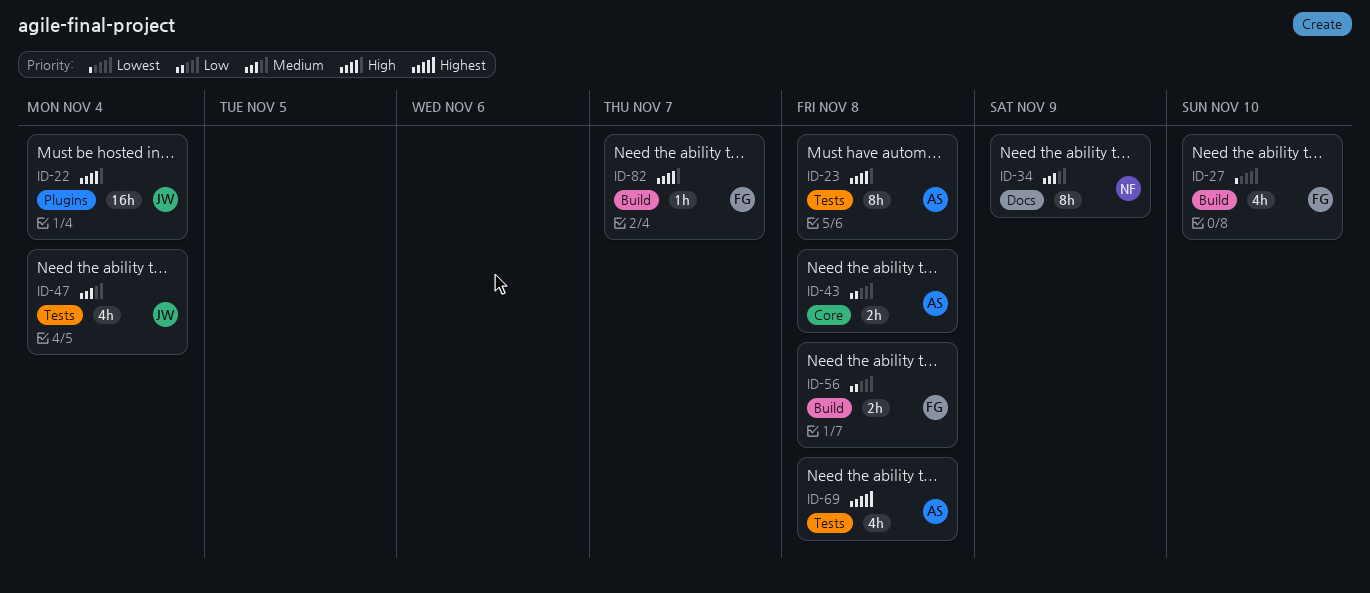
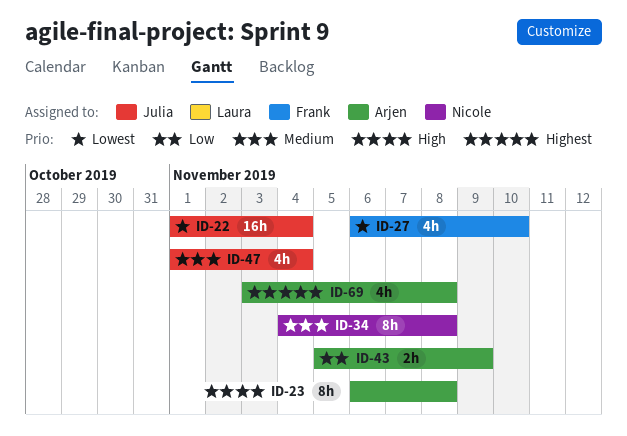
ID-22, priority: High -> Lowest
ID-34, due: Nov 9 -> Nov 8
ID-43, due: Nov 8 -> Nov 9
ID-56: present -> none
ID-82: present -> none

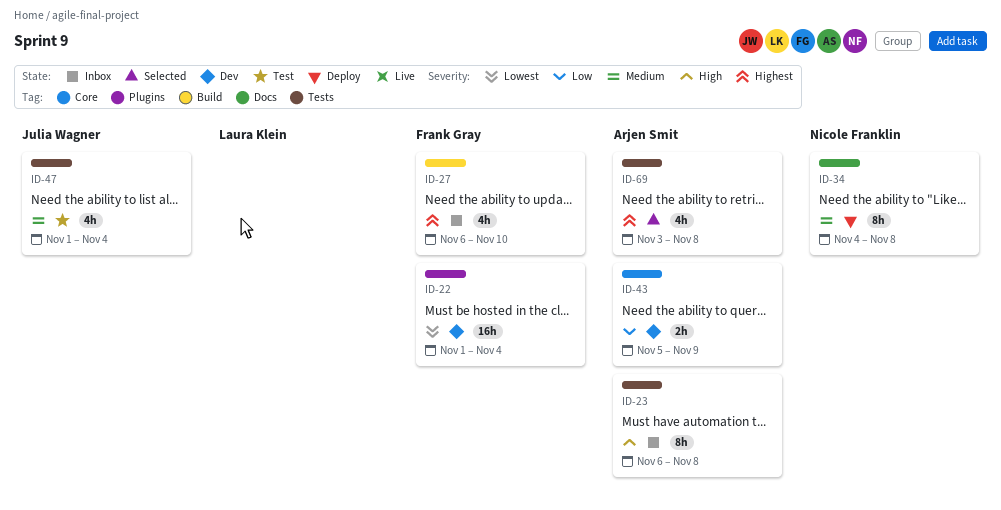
ID-22, owner: Julia Wagner -> Frank Gray
ID-27, priority: Lowest -> Highest

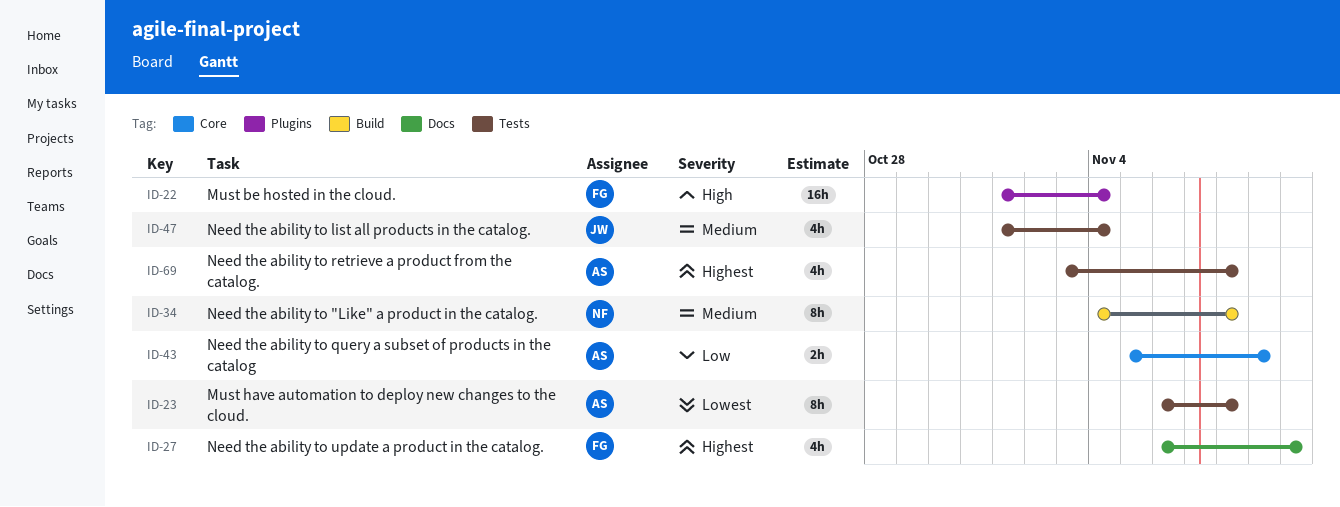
ID-22, priority: Lowest -> High
ID-23, priority: High -> Lowest
ID-27, label: Build -> Docs
ID-34, label: Docs -> Build

